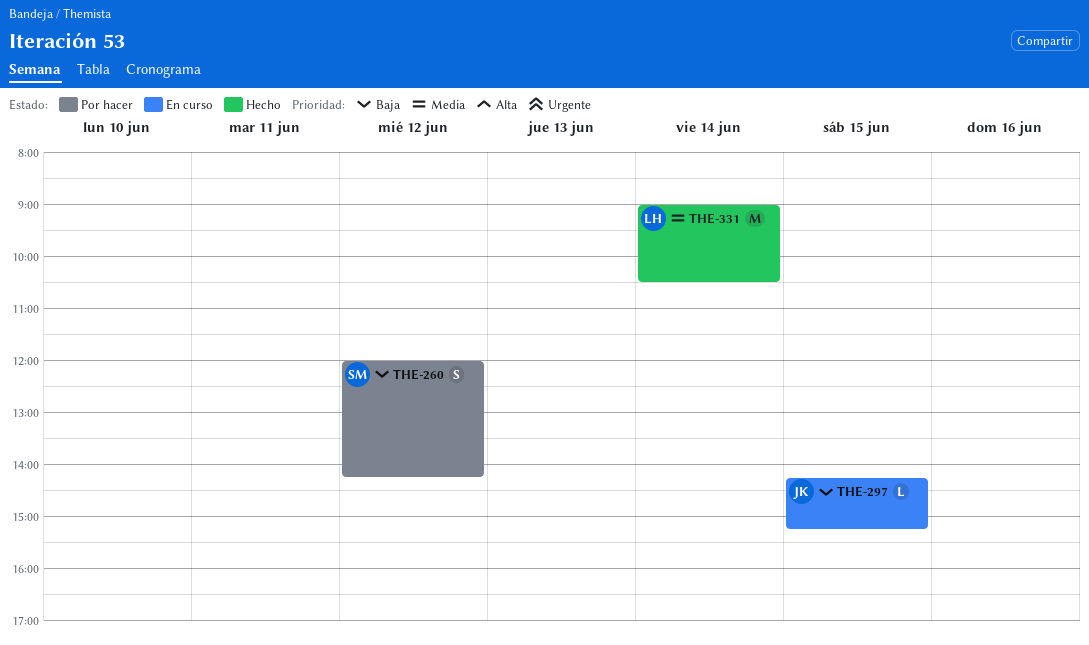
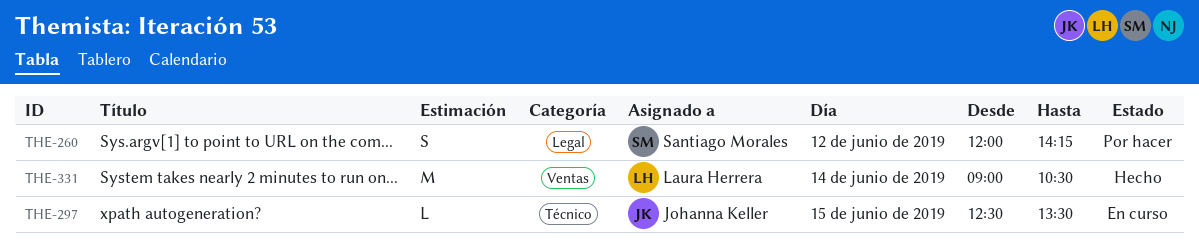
THE-297, begins: 14:15 -> 12:30
THE-297, ends: 15:15 -> 13:30

